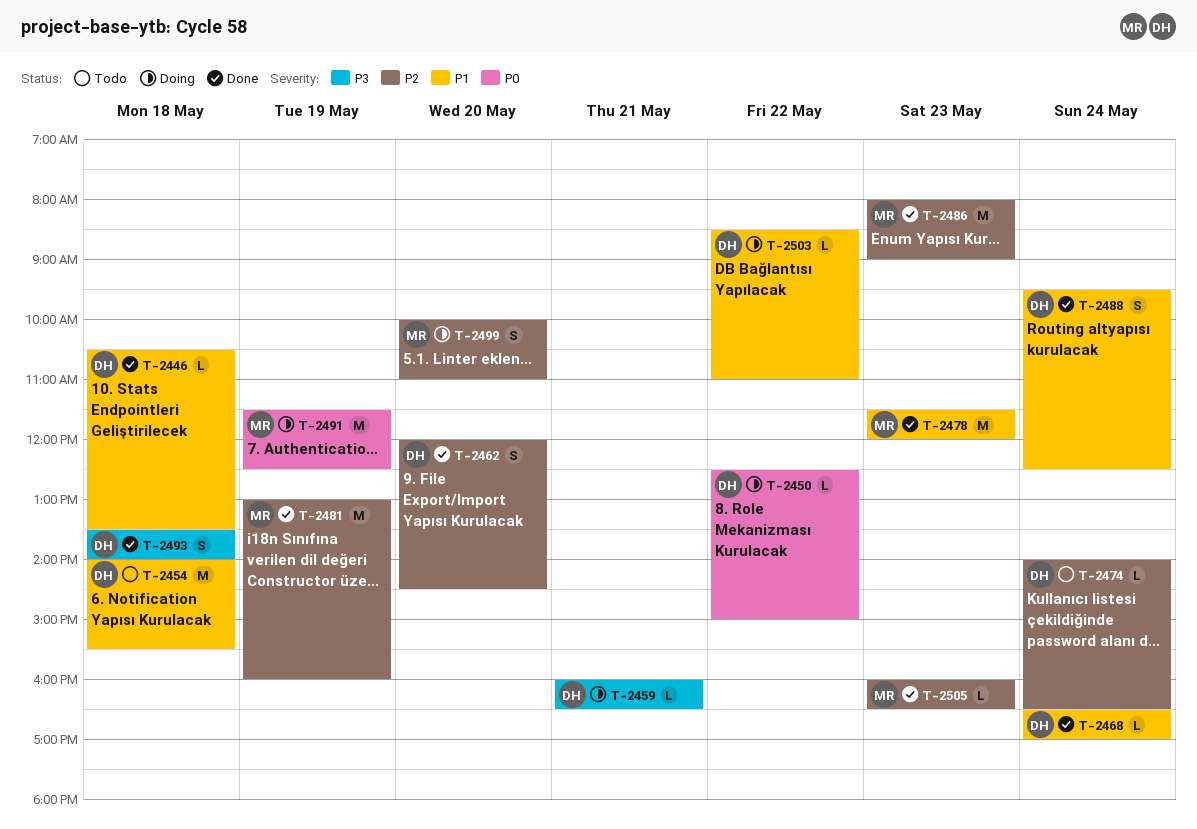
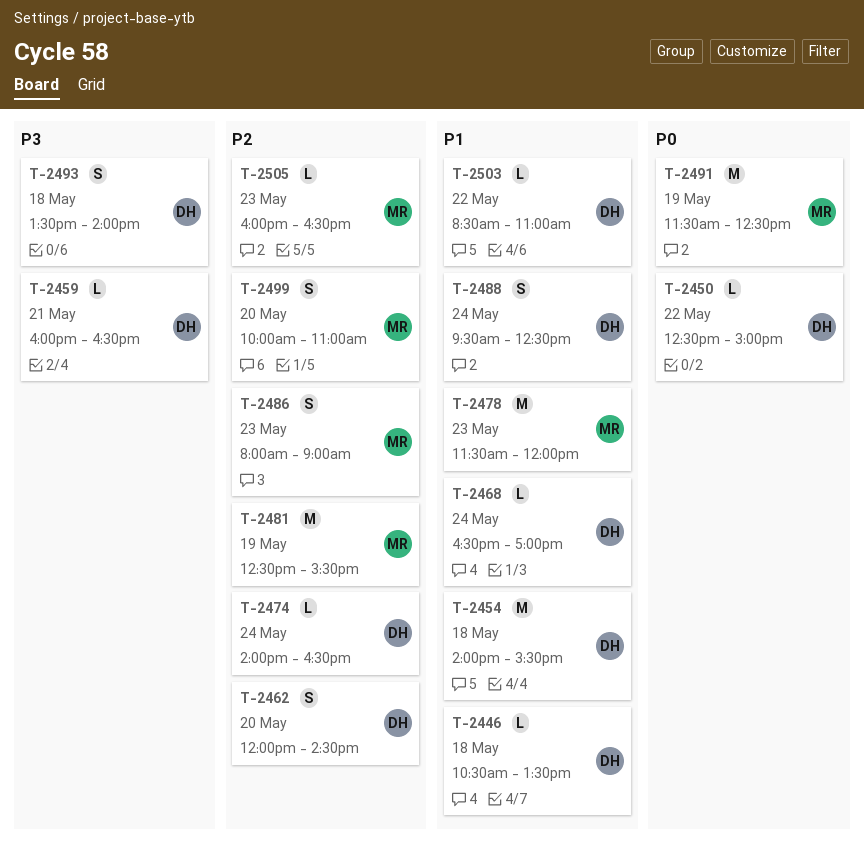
T-2481, begins: 13:00 -> 12:30
T-2481, ends: 16:00 -> 15:30
T-2486, estimate: M -> S

